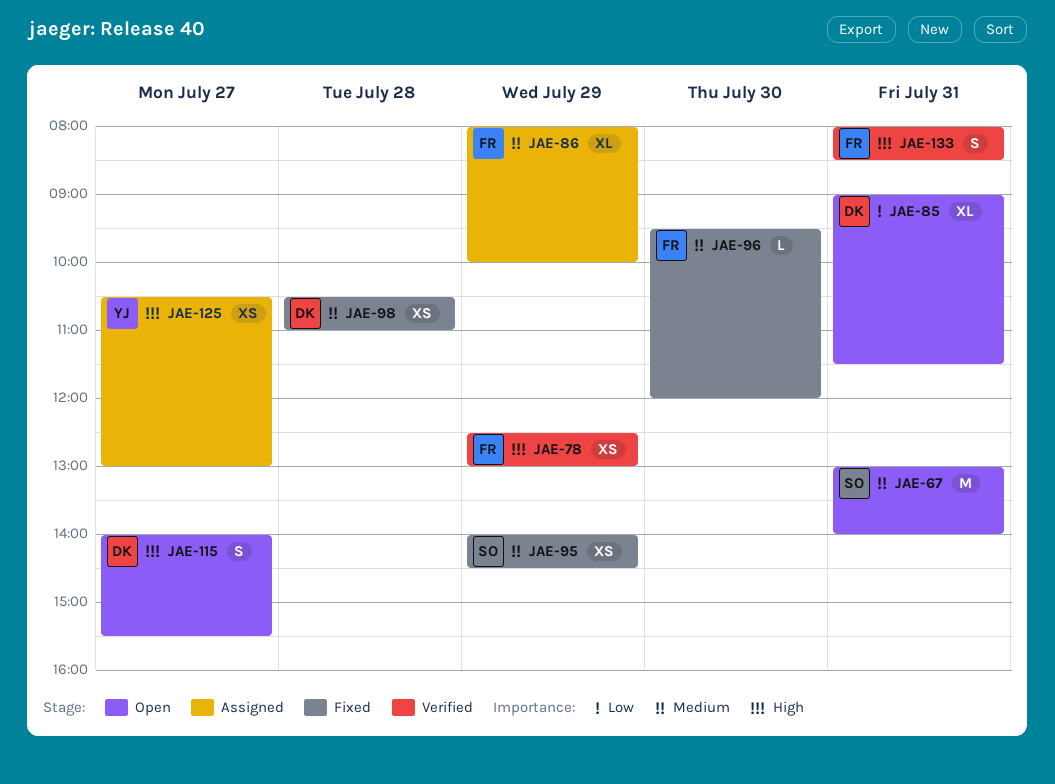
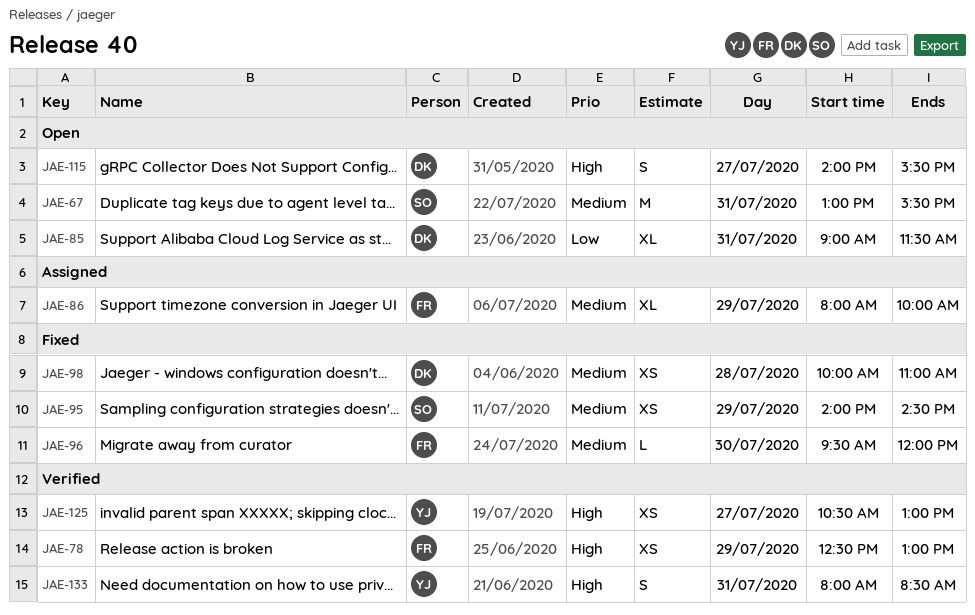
JAE-67, ends: 14:00 -> 15:30
JAE-98, begins: 10:30 -> 10:00
JAE-125, status: Assigned -> Verified
JAE-133, owner: FR -> YJ

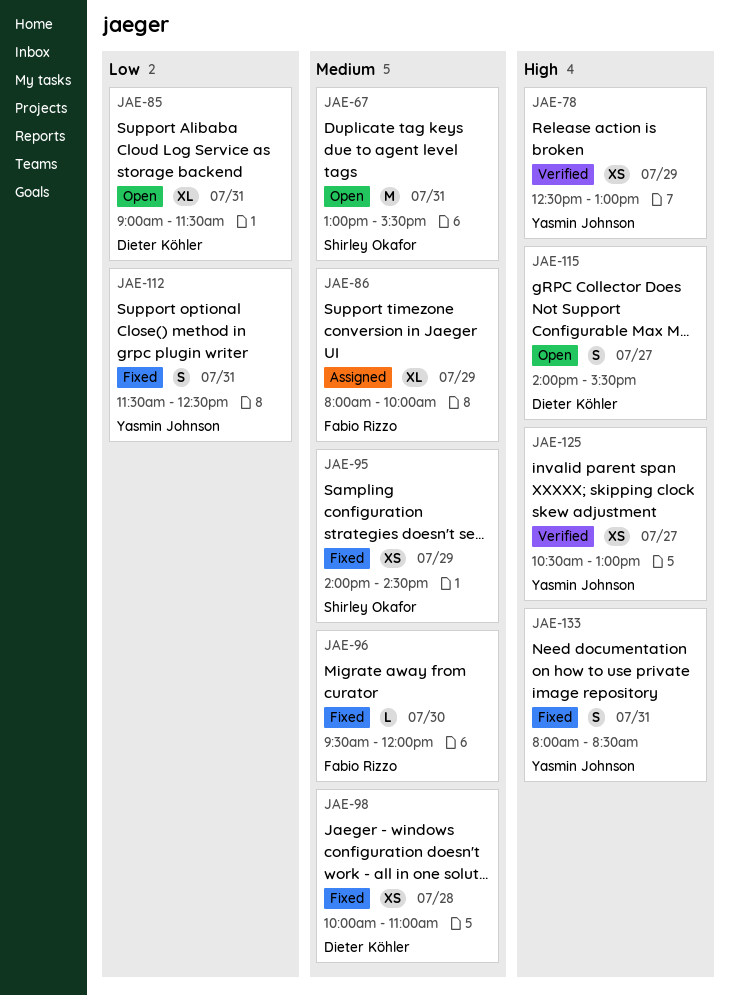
JAE-78, owner: Fabio Rizzo -> Yasmin Johnson
JAE-112: none -> present
JAE-133, status: Verified -> Fixed

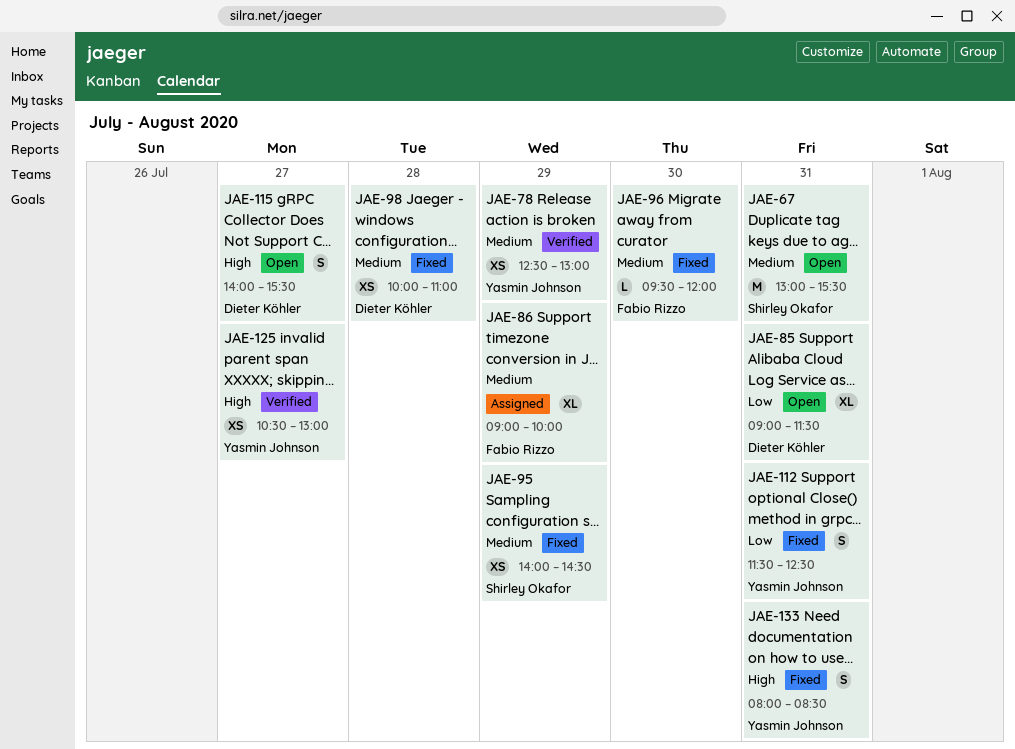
JAE-78, priority: High -> Medium
JAE-86, begins: 08:00 -> 09:00

